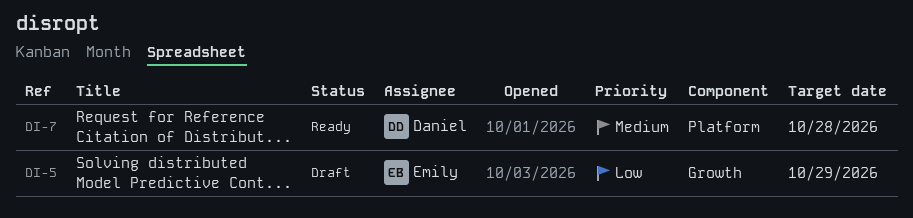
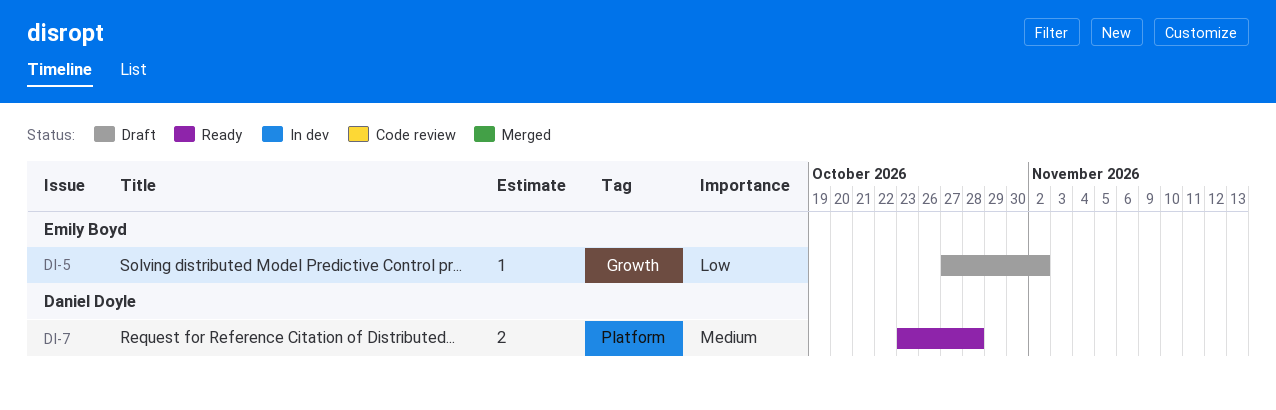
DI-5, due: Oct 29 -> Nov 2

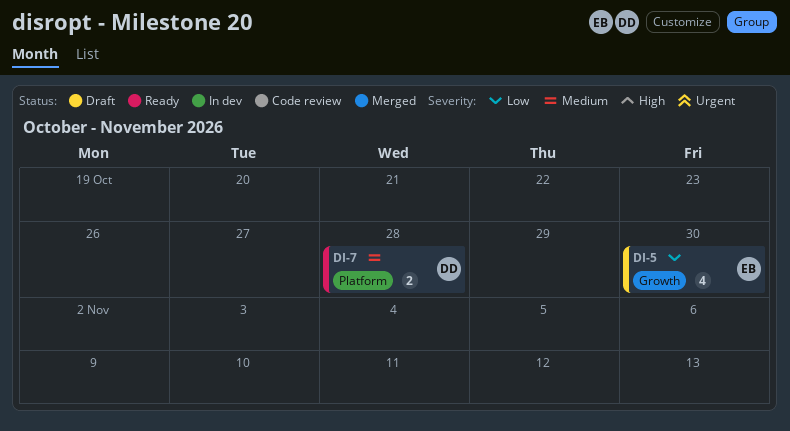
DI-5, estimate: 1 -> 4
DI-5, due: Nov 2 -> Oct 30

